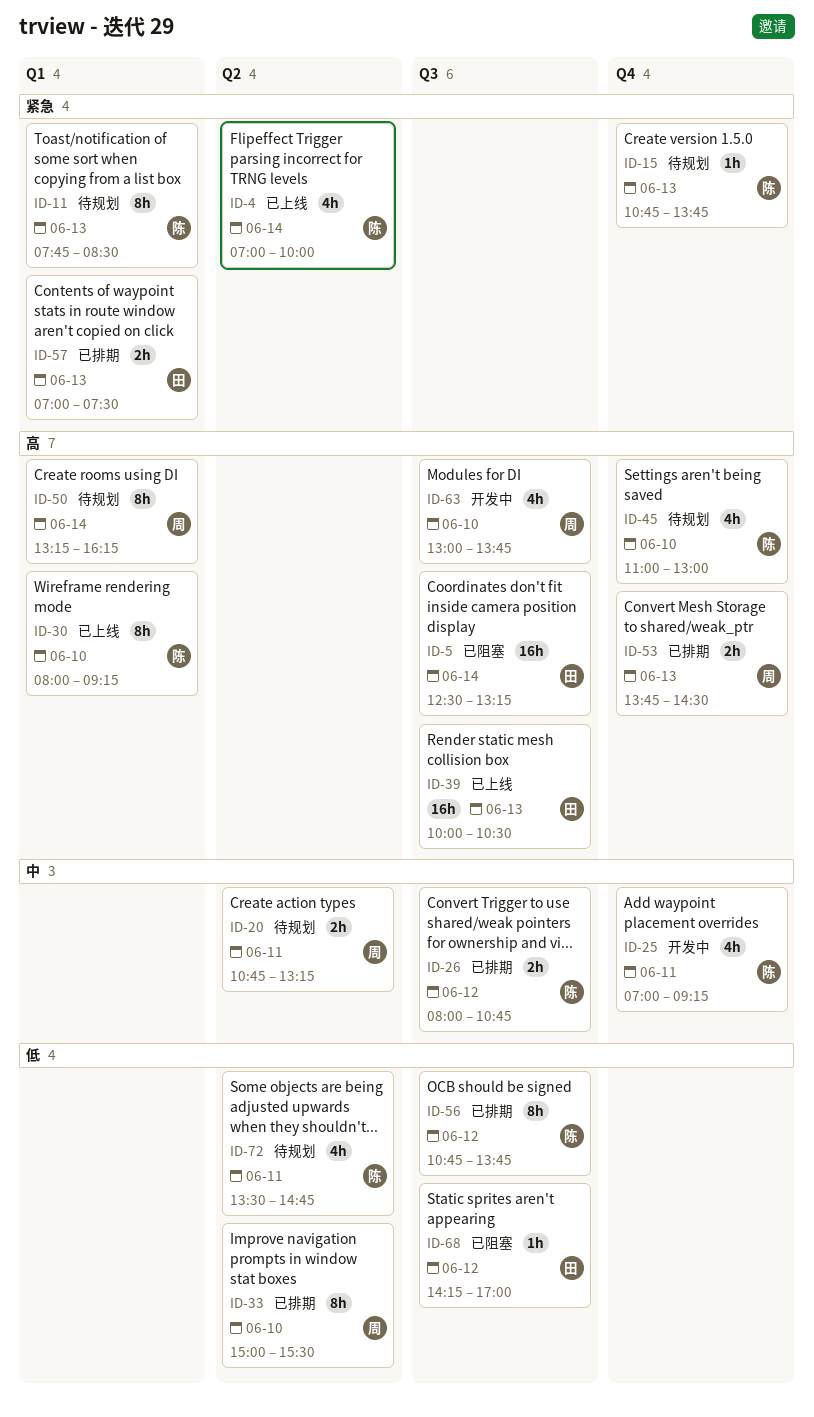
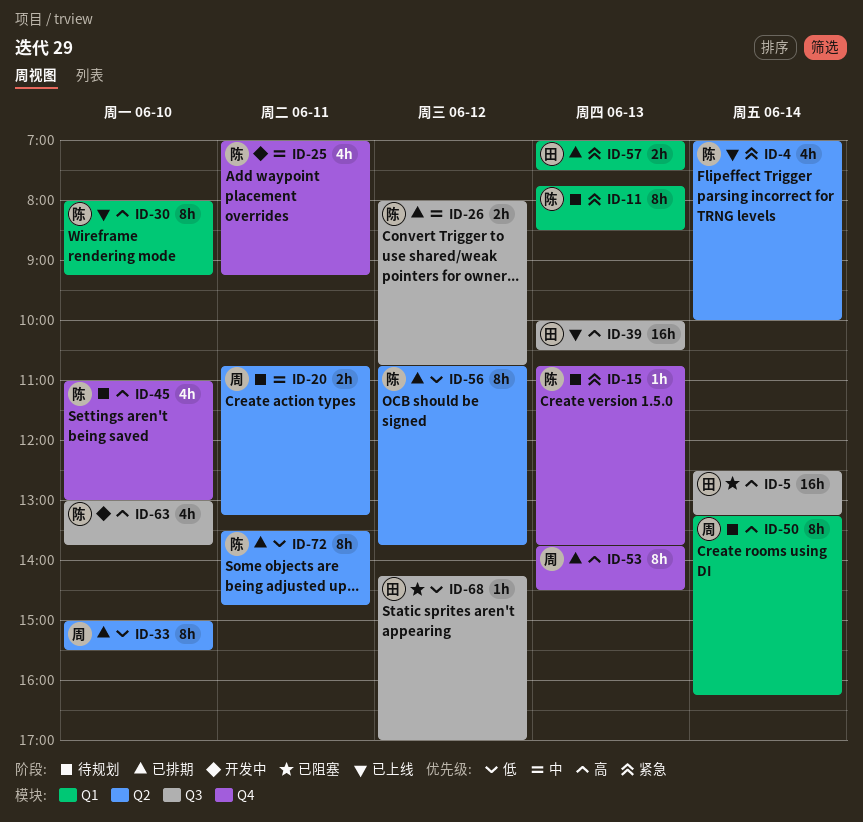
ID-53, estimate: 2h -> 8h
ID-56, label: Q3 -> Q2
ID-63, owner: 周 -> 陈
ID-72, status: 待规划 -> 已排期
ID-72, estimate: 4h -> 8h

